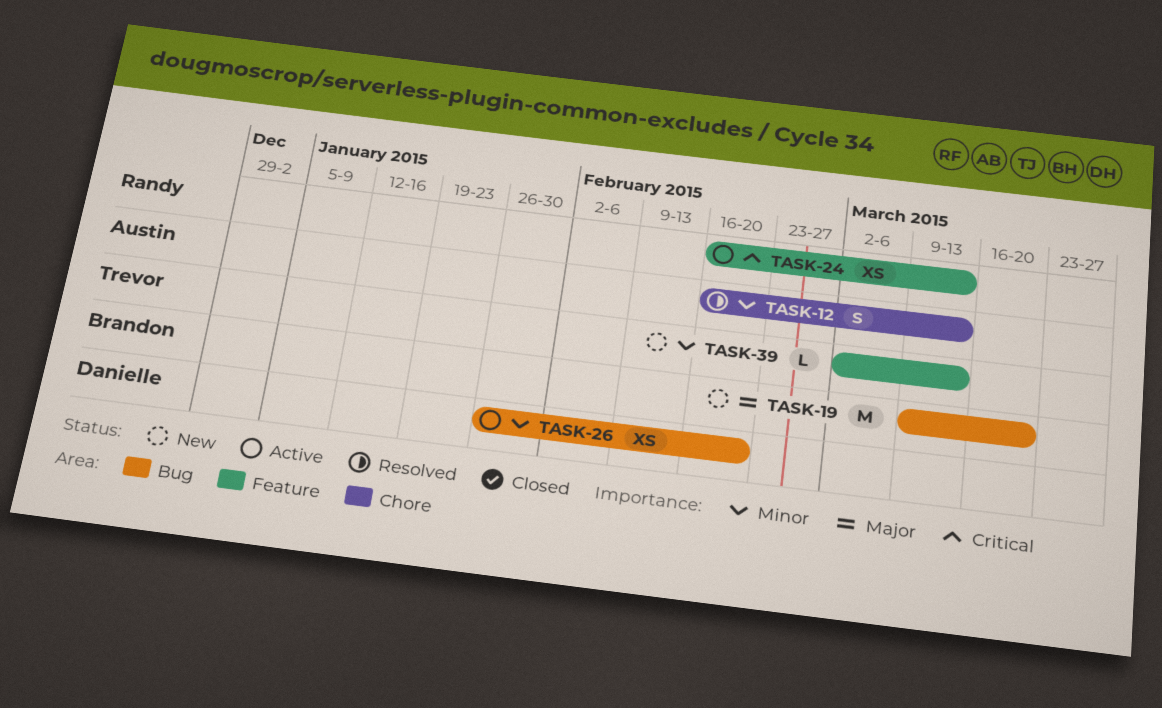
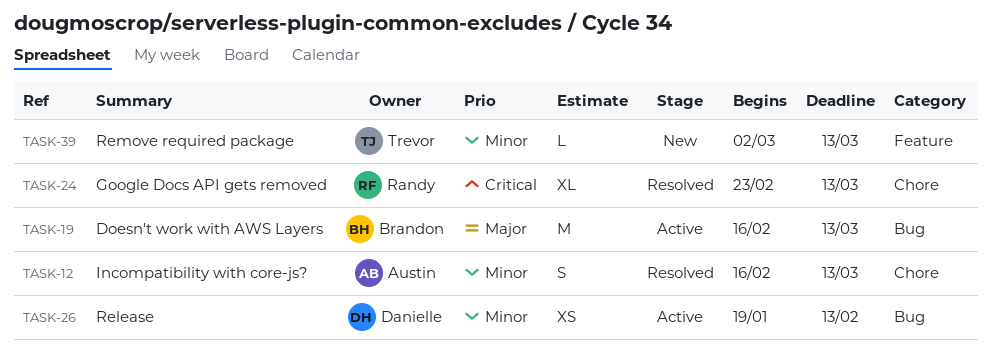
TASK-19, status: New -> Active
TASK-19, start: Mar 9 -> Feb 16
TASK-19, due: Mar 20 -> Mar 13
TASK-24, status: Active -> Resolved
TASK-24, label: Feature -> Chore
TASK-24, estimate: XS -> XL
TASK-24, start: Feb 16 -> Feb 23
TASK-26, start: Jan 26 -> Jan 19
TASK-26, due: Feb 20 -> Feb 13

